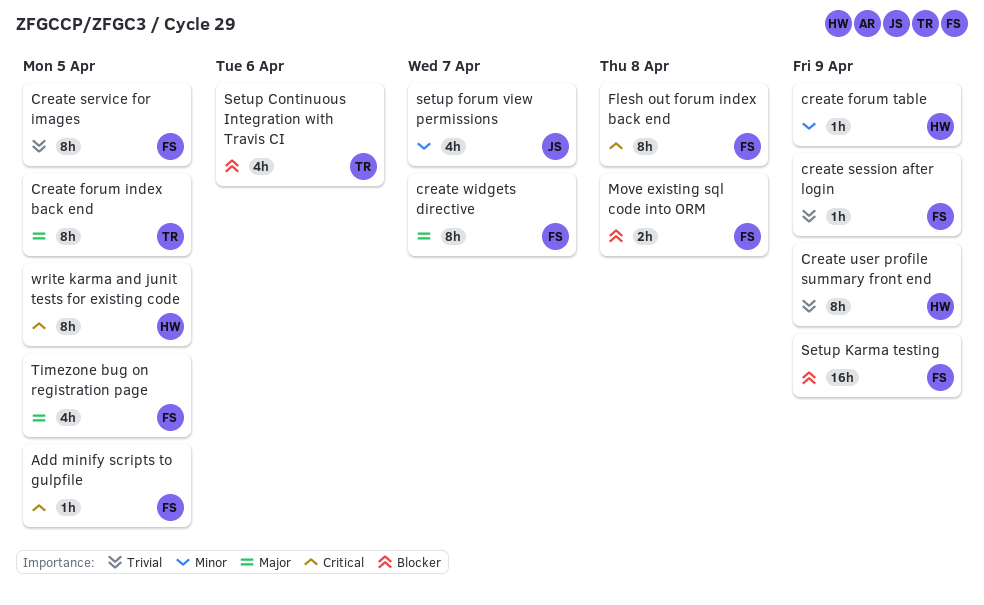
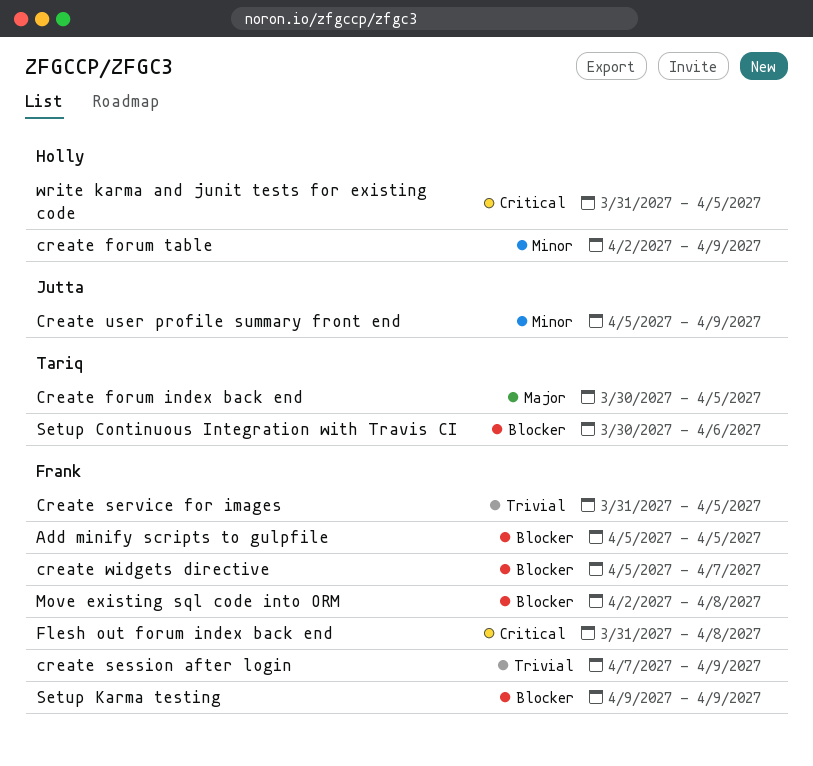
Add minify scripts to gulpfile, priority: Critical -> Blocker
Create user profile summary front end, owner: Holly -> Jutta
Create user profile summary front end, priority: Trivial -> Minor
create widgets directive, priority: Major -> Blocker
setup forum view permissions: present -> none
Timezone bug on registration page: present -> none

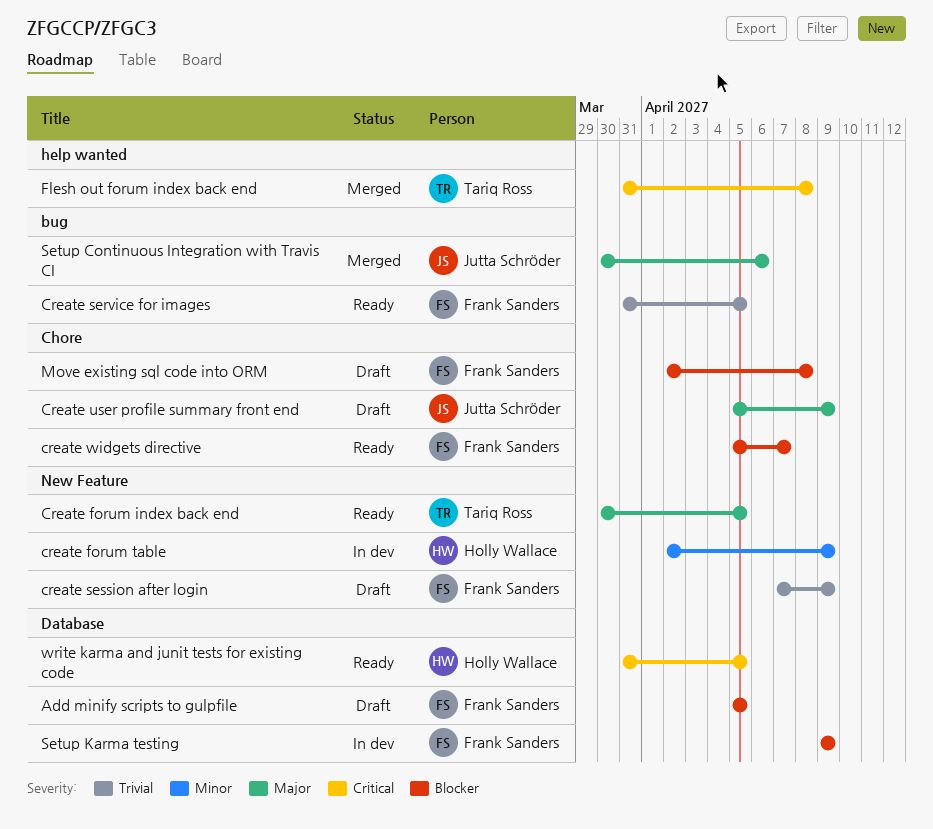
Create user profile summary front end, priority: Minor -> Major
Flesh out forum index back end, owner: Frank Sanders -> Tariq Ross
Setup Continuous Integration with Travis CI, owner: Tariq Ross -> Jutta Schröder
Setup Continuous Integration with Travis CI, priority: Blocker -> Major

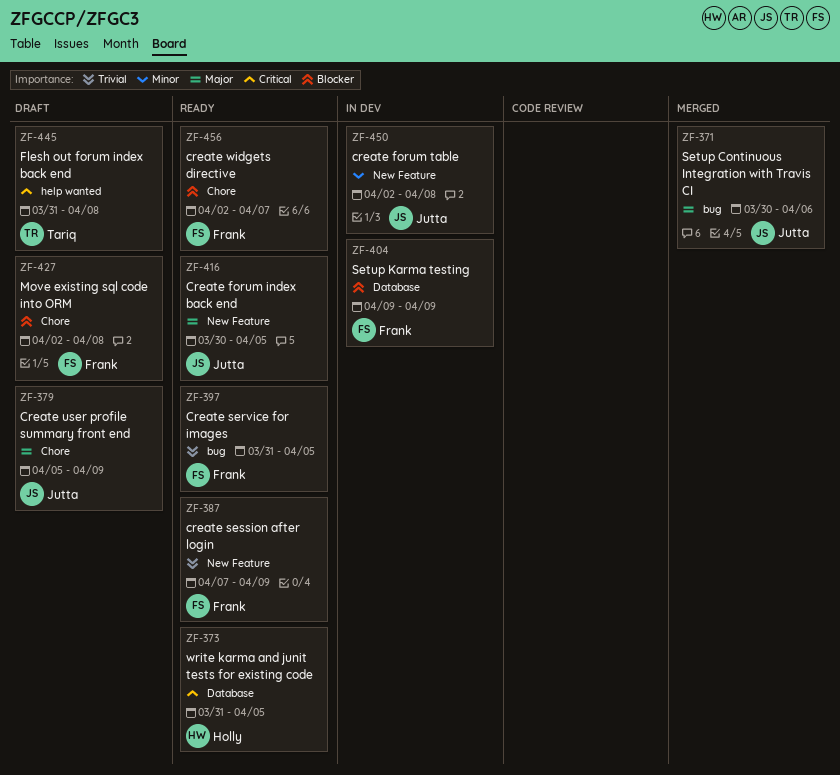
Add minify scripts to gulpfile: present -> none
Create forum index back end, owner: Tariq Ross -> Jutta Schröder
create forum table, owner: Holly Wallace -> Jutta Schröder
create forum table, due: Apr 9 -> Apr 8
create session after login, status: Draft -> Ready
create widgets directive, start: Apr 5 -> Apr 2
Flesh out forum index back end, status: Merged -> Draft

